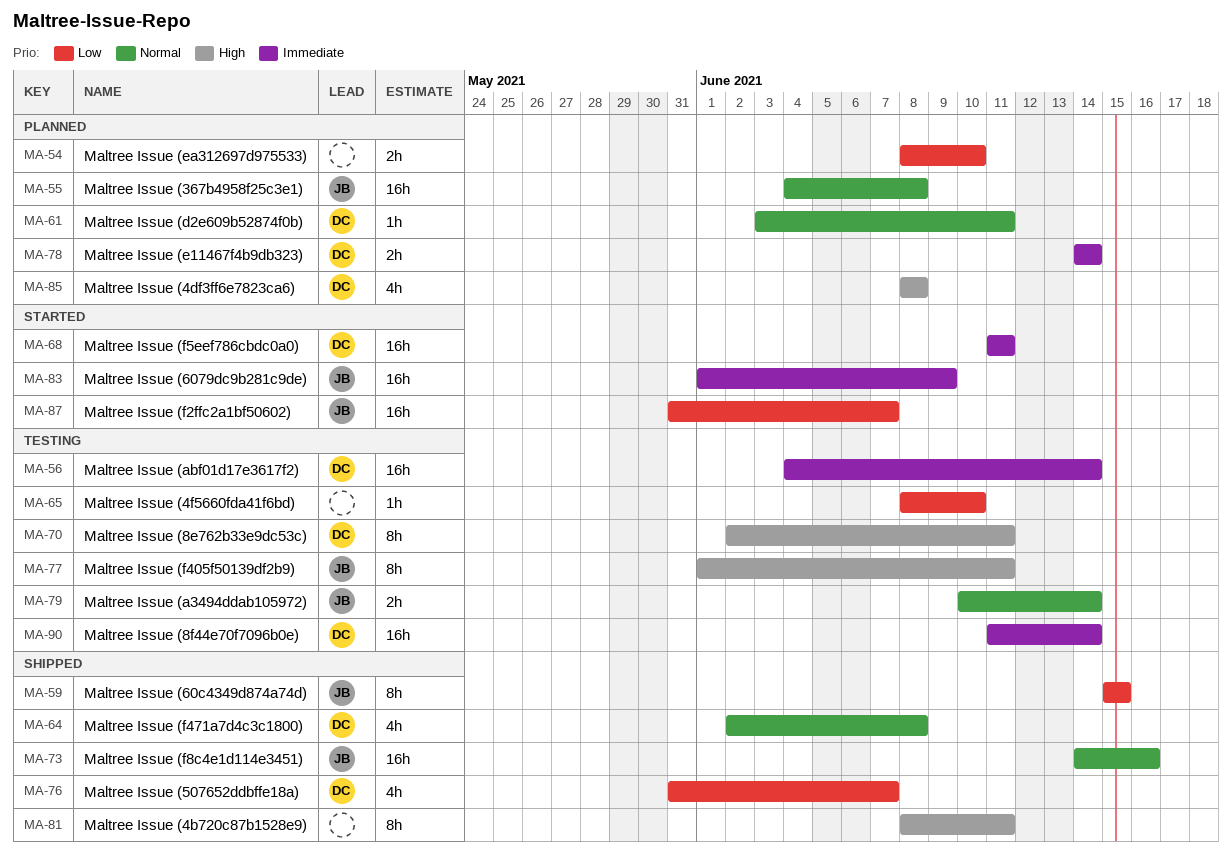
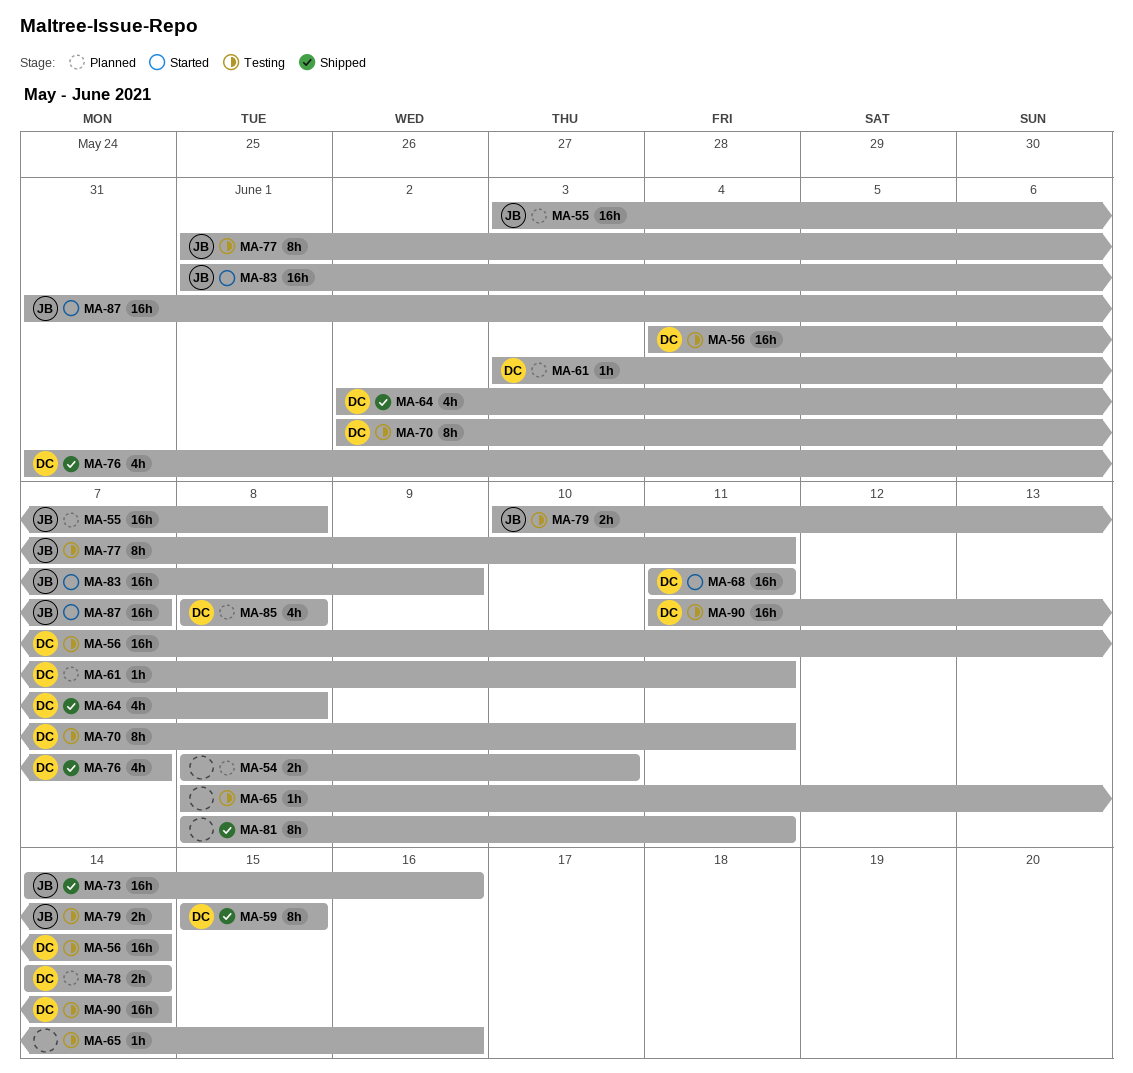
MA-55, start: Jun 4 -> Jun 3
MA-59, owner: JB -> DC
MA-65, due: Jun 10 -> Jun 16

